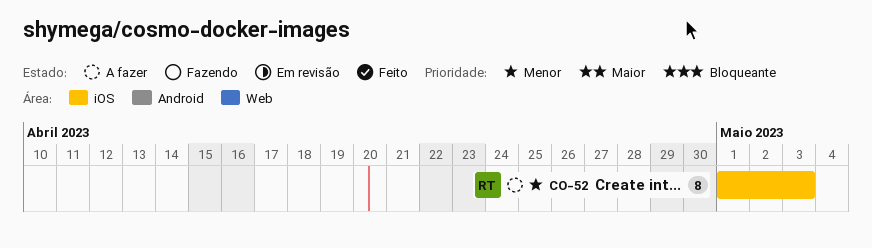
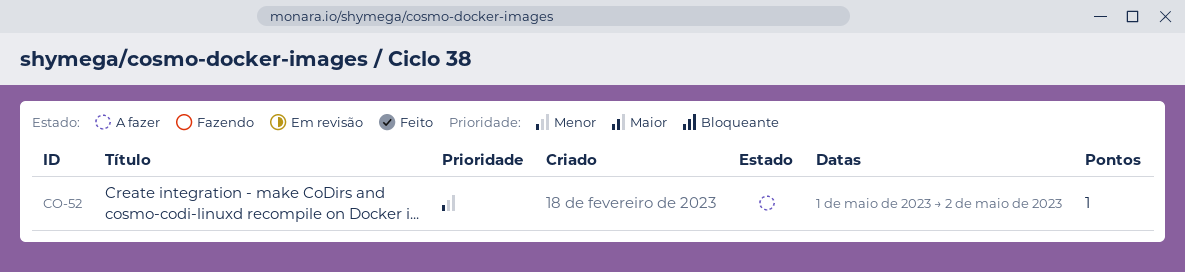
CO-52, estimate: 8 -> 1
CO-52, due: May 3 -> May 2

